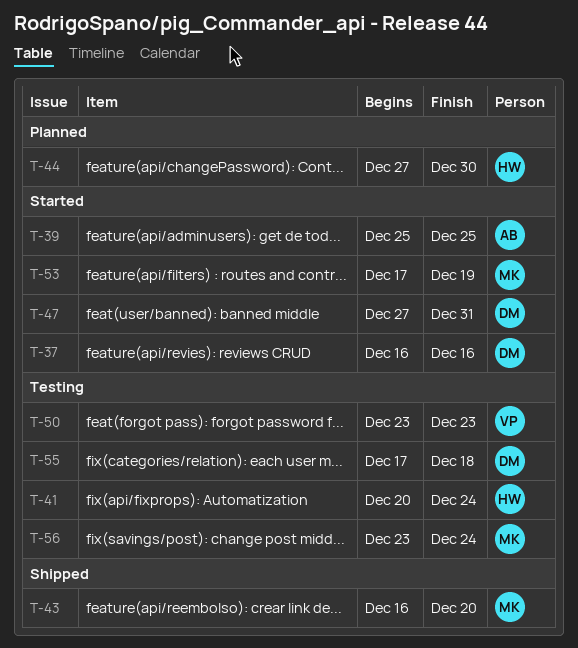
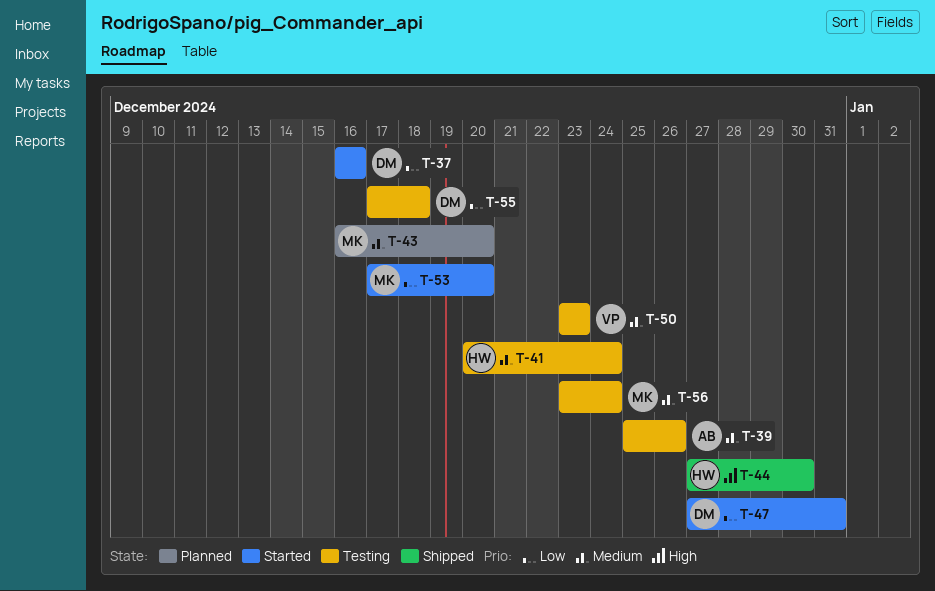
T-39, status: Started -> Testing
T-39, due: Dec 25 -> Dec 26
T-43, status: Shipped -> Planned
T-44, status: Planned -> Shipped
T-53, due: Dec 19 -> Dec 20

